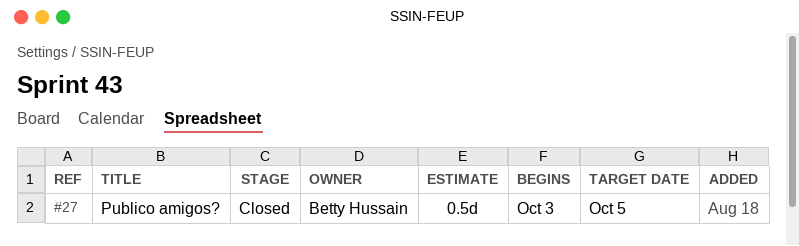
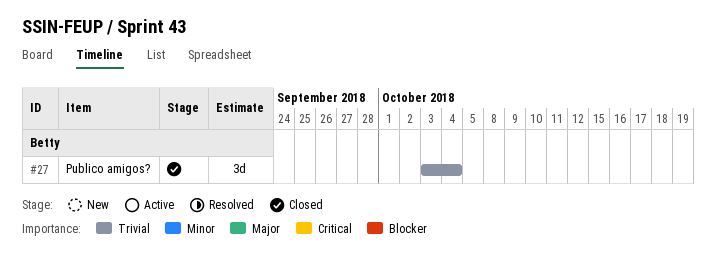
#27, estimate: 0.5d -> 3d
#27, due: Oct 5 -> Oct 4

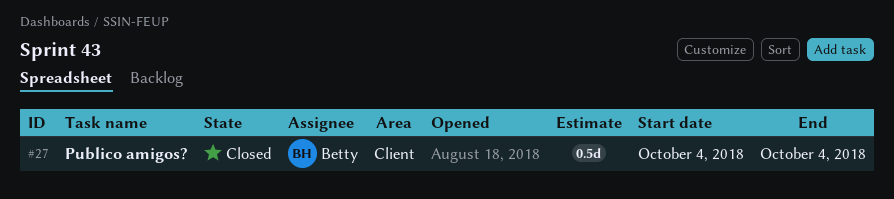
#27, estimate: 3d -> 0.5d
#27, start: Oct 3 -> Oct 4

